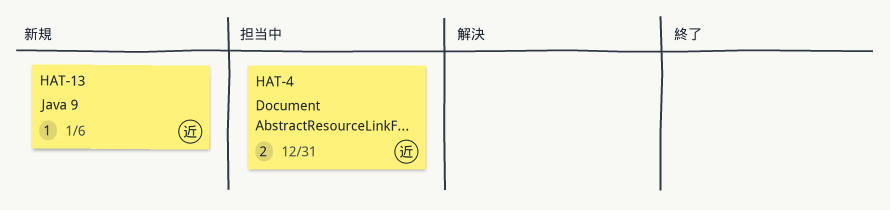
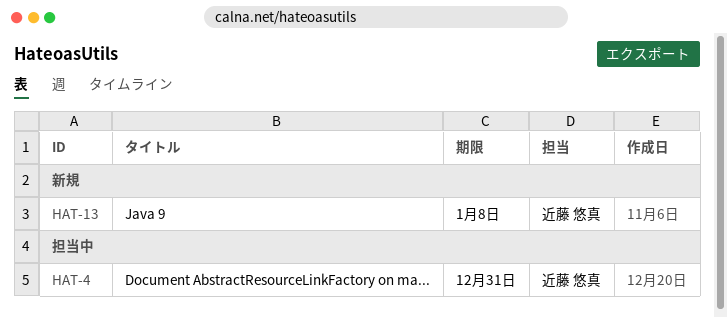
HAT-13, due: Jan 6 -> Jan 8

